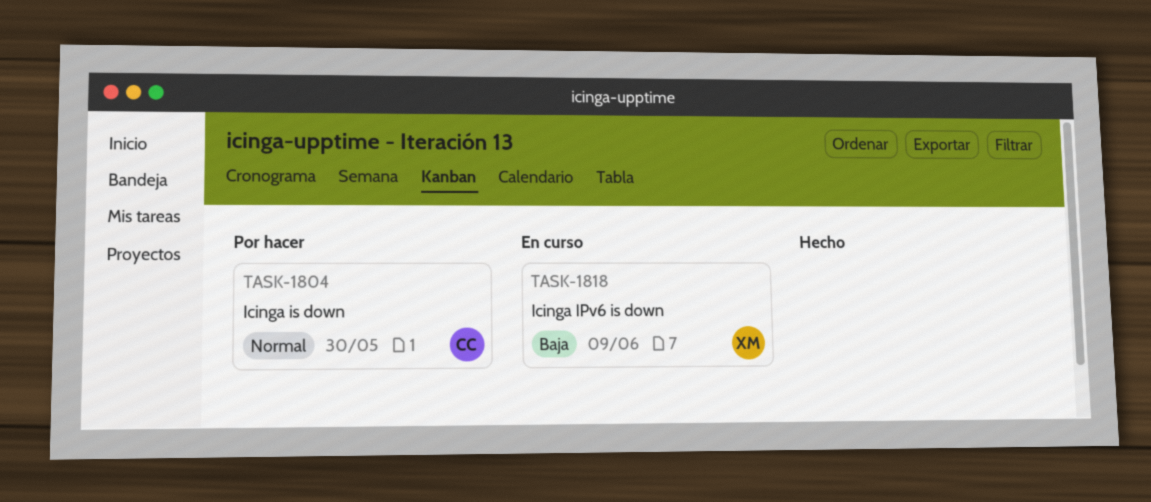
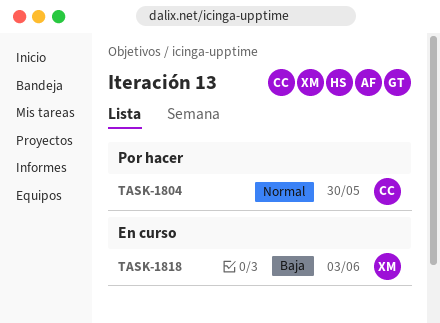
TASK-1818, due: Jun 9 -> Jun 3

